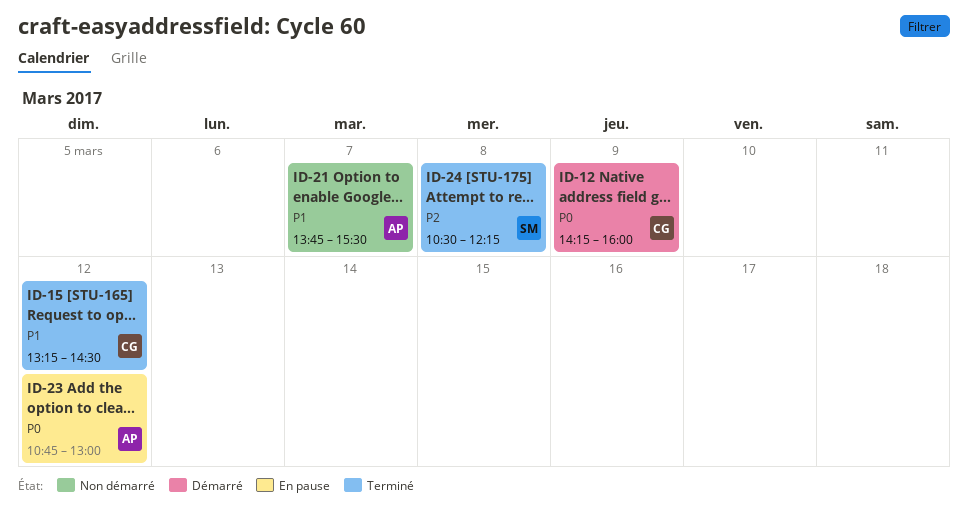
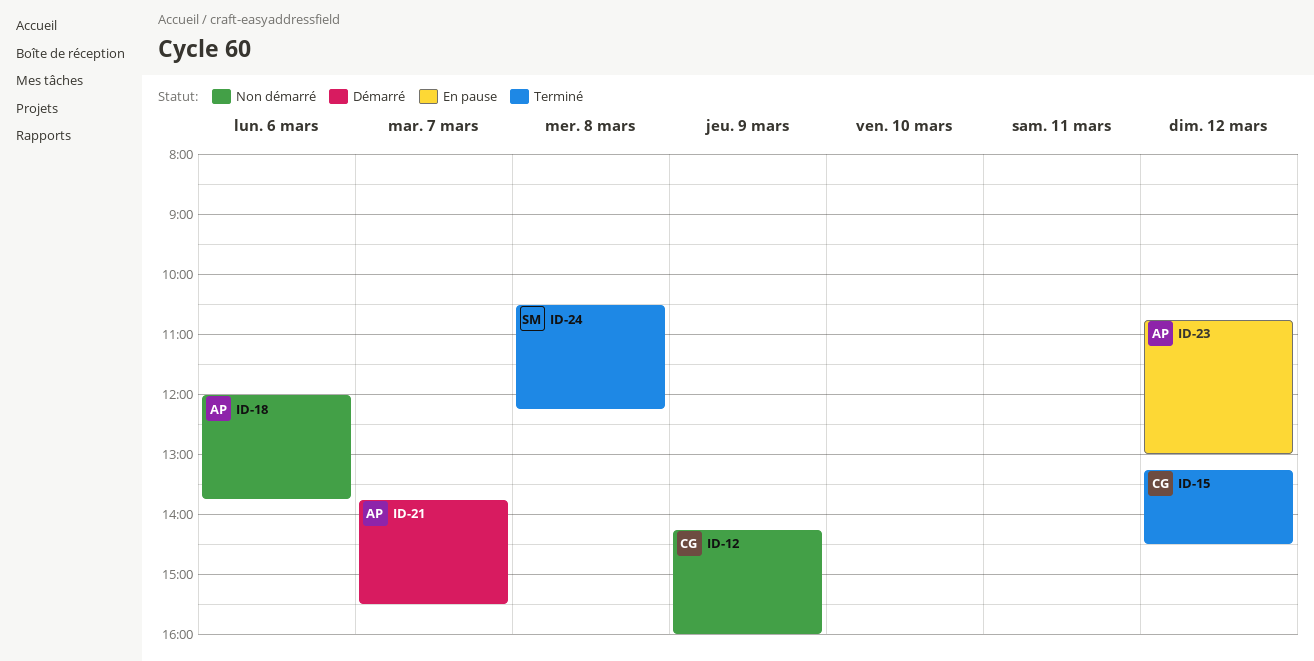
ID-12, status: Démarré -> Non démarré
ID-18: none -> present
ID-21, status: Non démarré -> Démarré

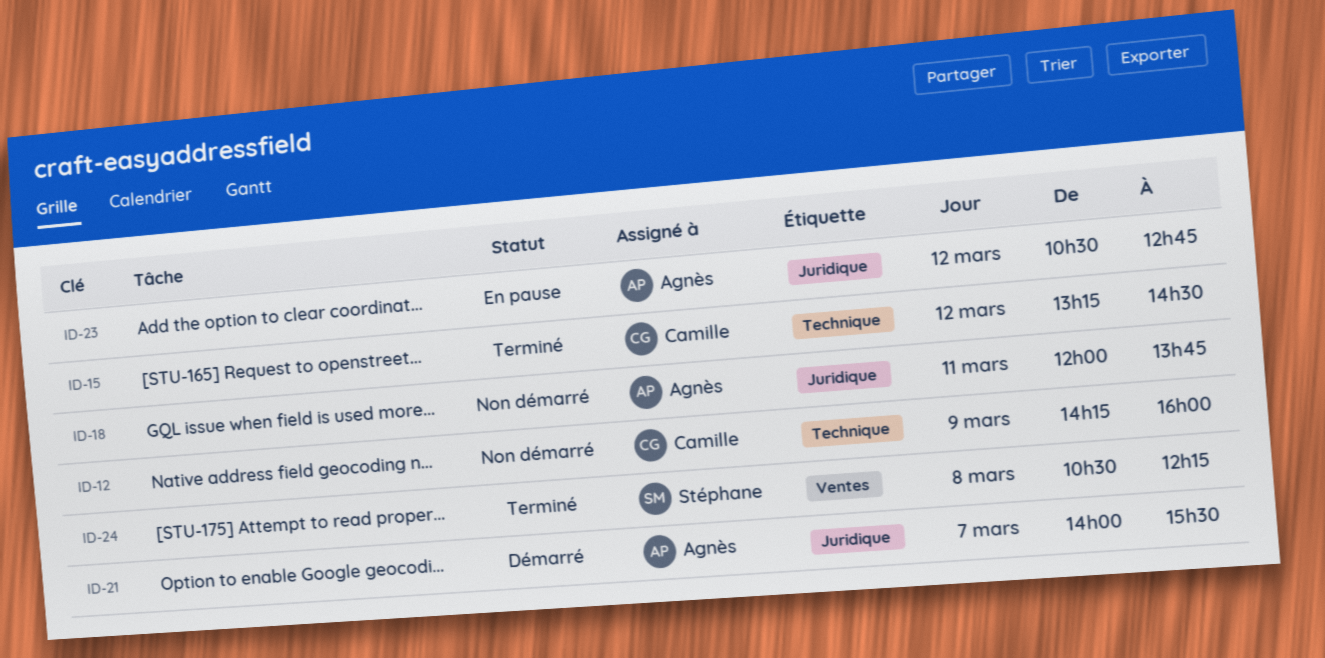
ID-18, day: Mar 6 -> Mar 11
ID-21, begins: 13:45 -> 14:00
ID-23, begins: 10:45 -> 10:30
ID-23, ends: 13:00 -> 12:45

